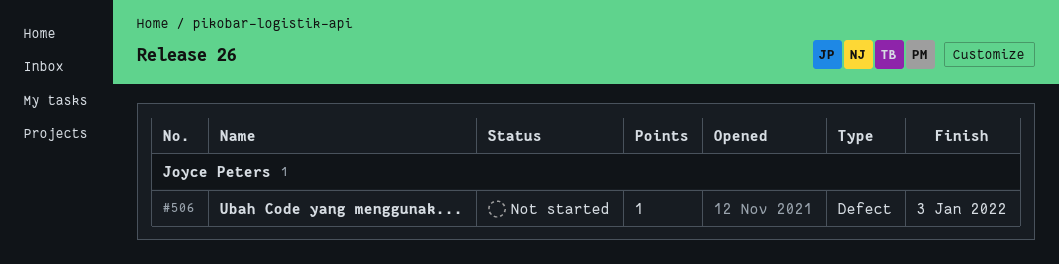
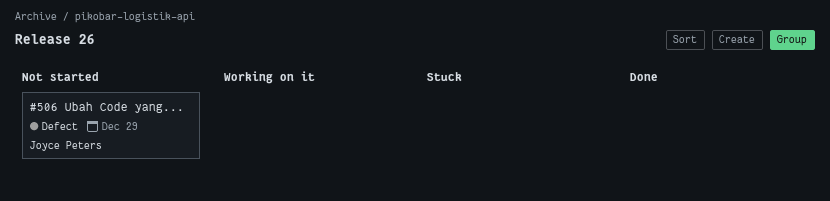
#506, due: Jan 3 -> Dec 29

